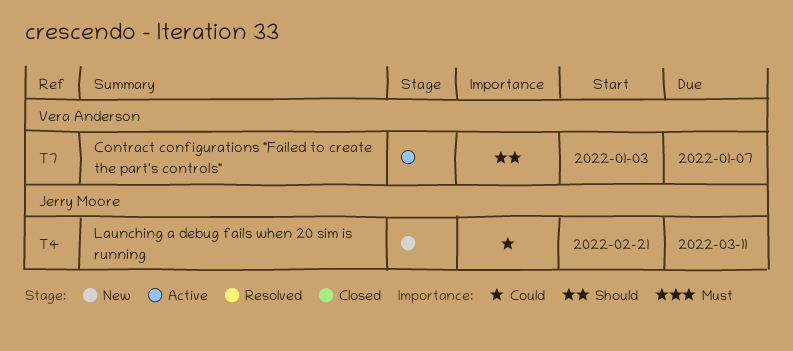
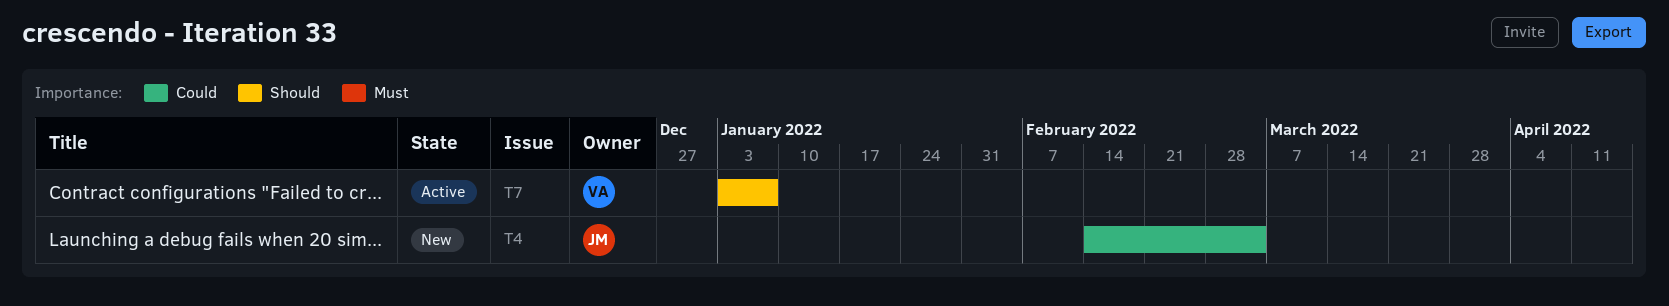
T4, start: Feb 21 -> Feb 14
T4, due: Mar 11 -> Mar 4

